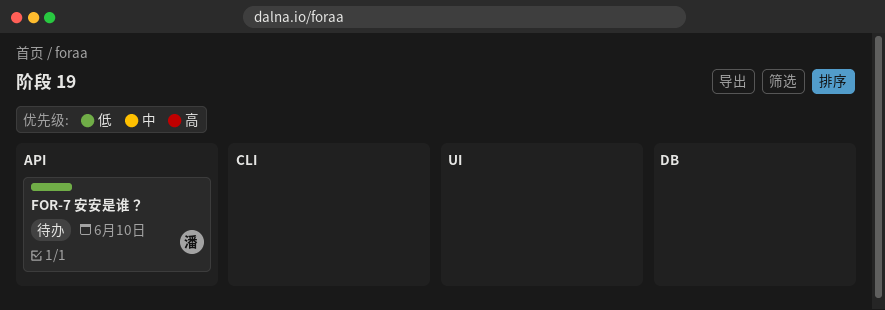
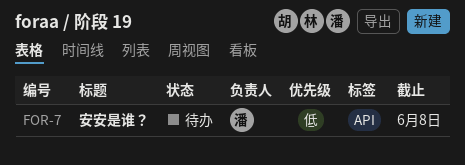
FOR-7, due: Jun 10 -> Jun 8

